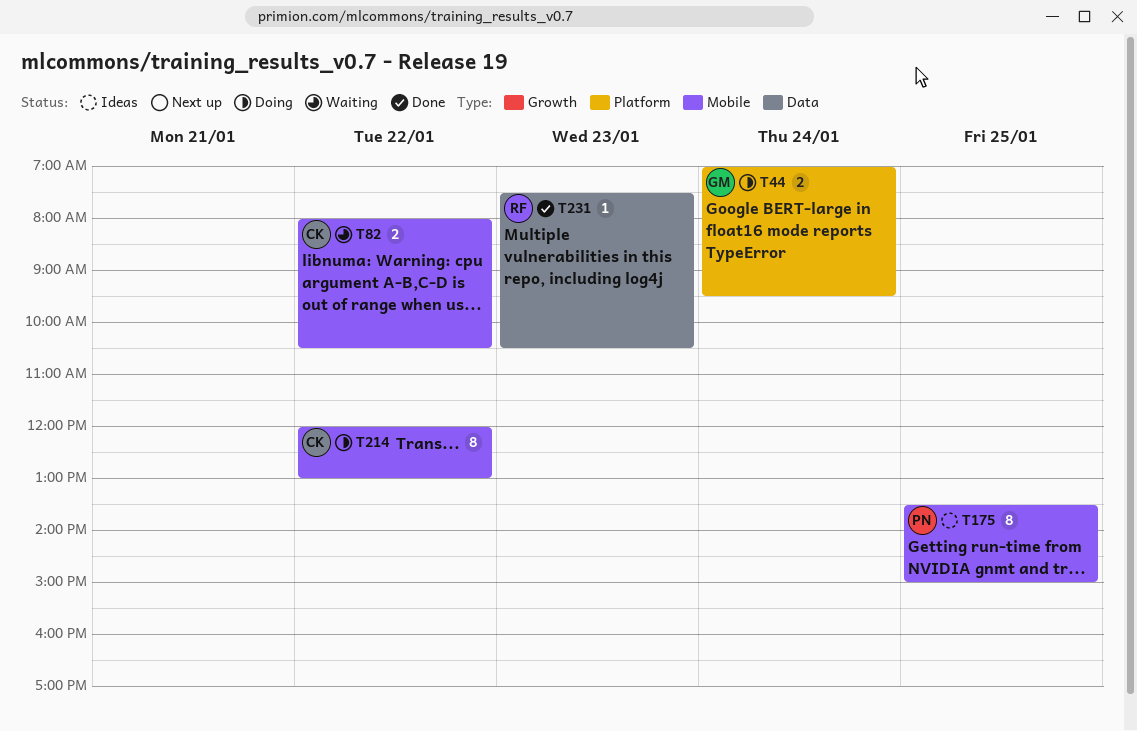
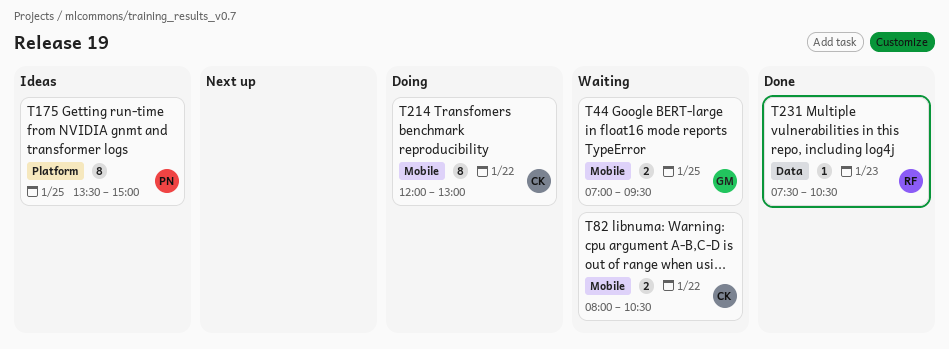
T44, status: Doing -> Waiting
T44, label: Platform -> Mobile
T44, day: Jan 24 -> Jan 25
T175, label: Mobile -> Platform

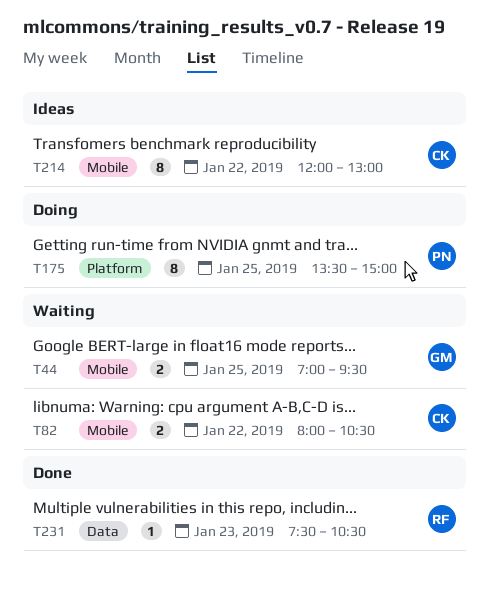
T175, status: Ideas -> Doing
T214, status: Doing -> Ideas

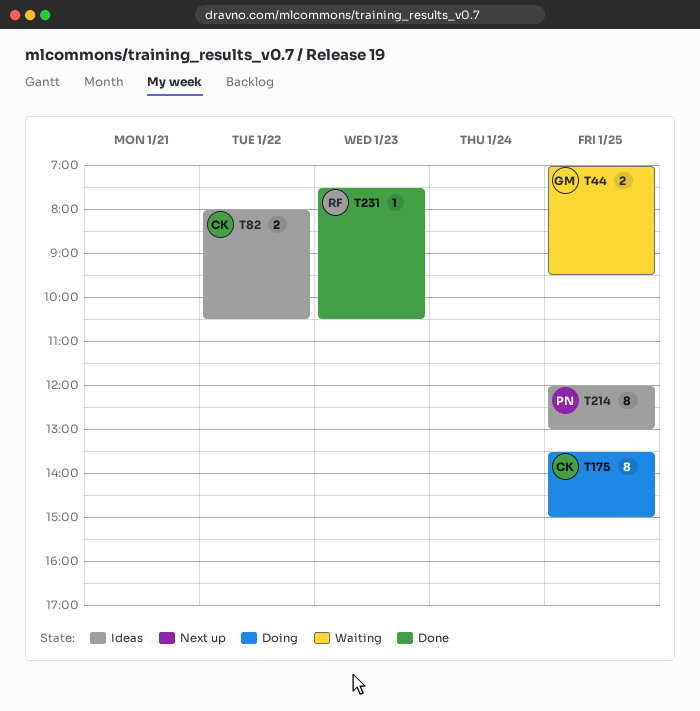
T82, status: Waiting -> Ideas
T175, owner: PN -> CK
T214, owner: CK -> PN
T214, day: Jan 22 -> Jan 25

